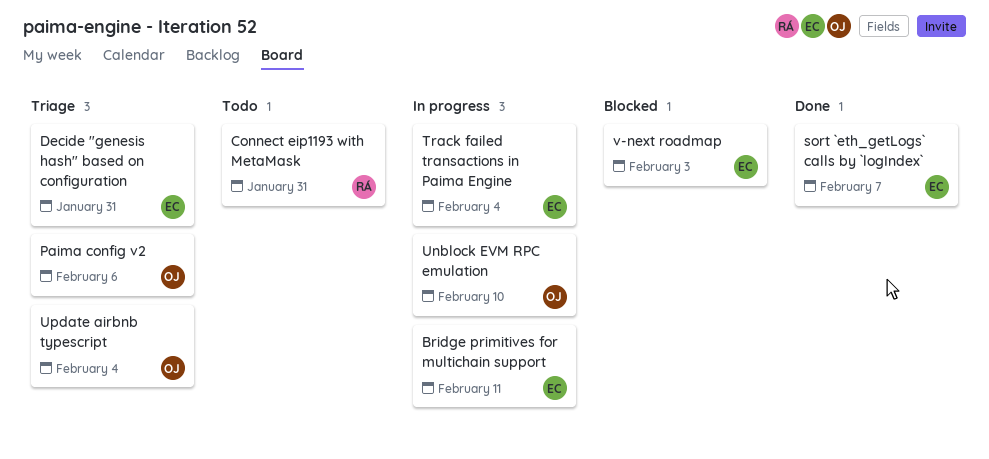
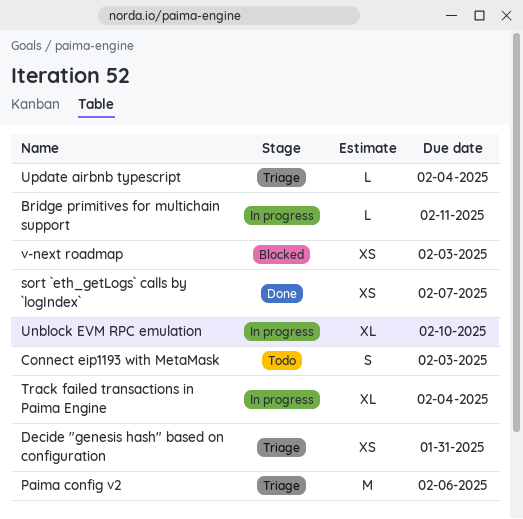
Connect eip1193 with MetaMask, due: Jan 31 -> Feb 3

